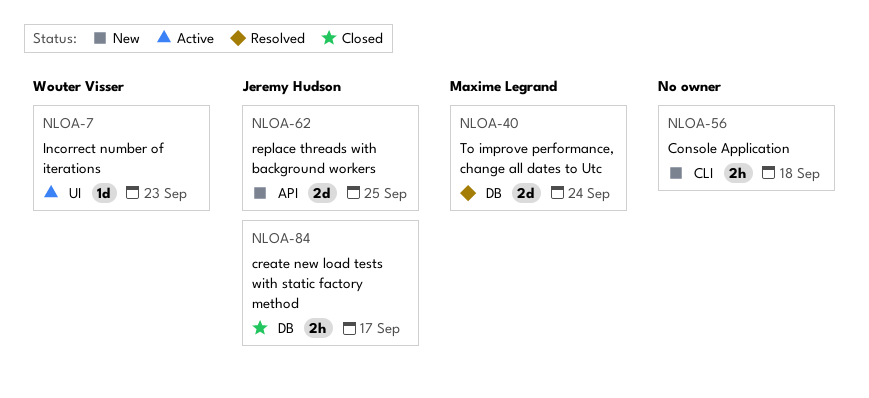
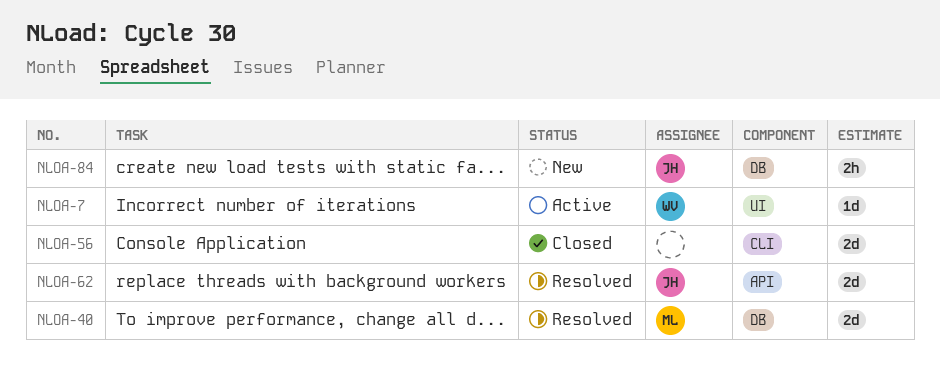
NLOA-56, status: New -> Closed
NLOA-56, estimate: 2h -> 2d
NLOA-62, status: New -> Resolved
NLOA-84, status: Closed -> New

